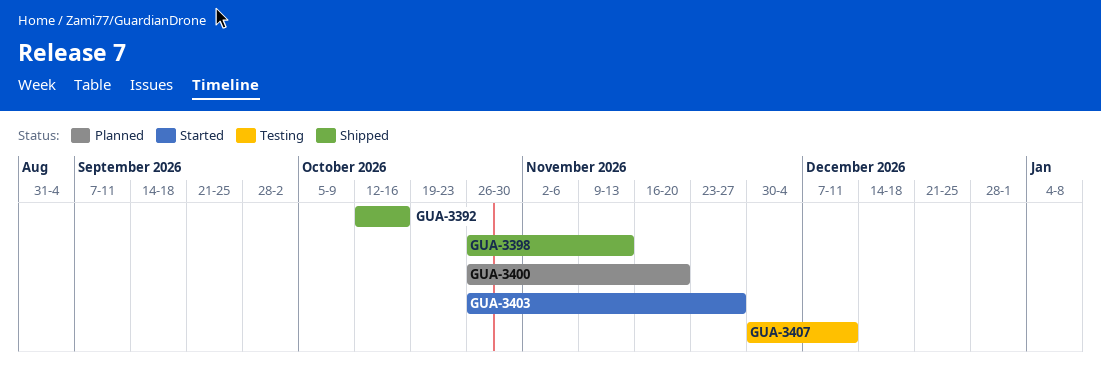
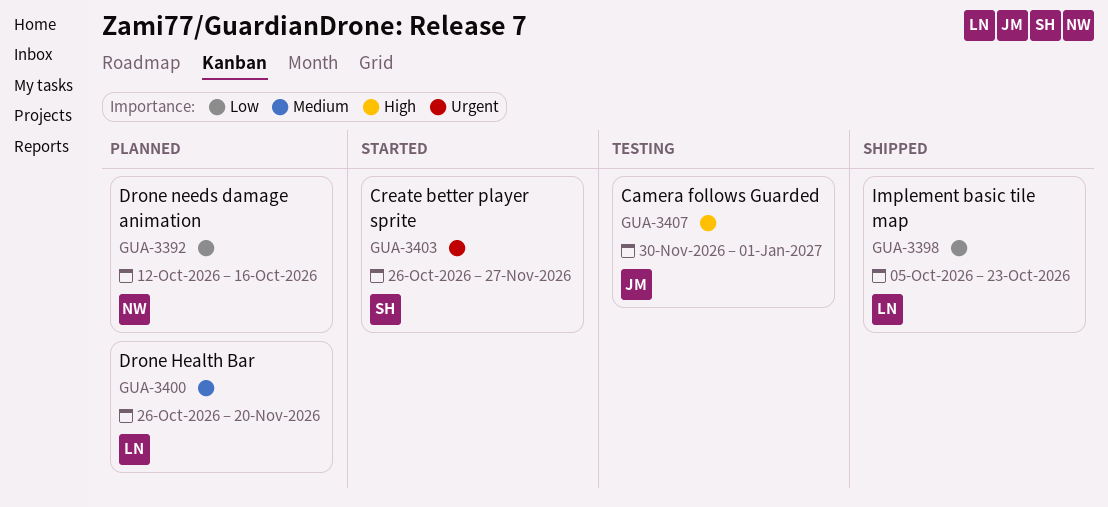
GUA-3392, status: Shipped -> Planned
GUA-3398, start: Oct 26 -> Oct 5
GUA-3398, due: Nov 13 -> Oct 23
GUA-3407, due: Dec 11 -> Jan 1

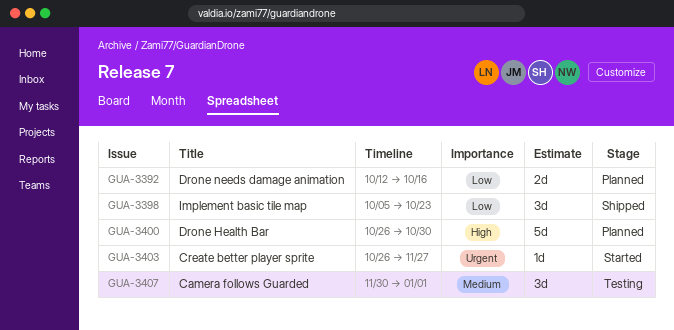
GUA-3400, priority: Medium -> High
GUA-3400, due: Nov 20 -> Oct 30
GUA-3407, priority: High -> Medium

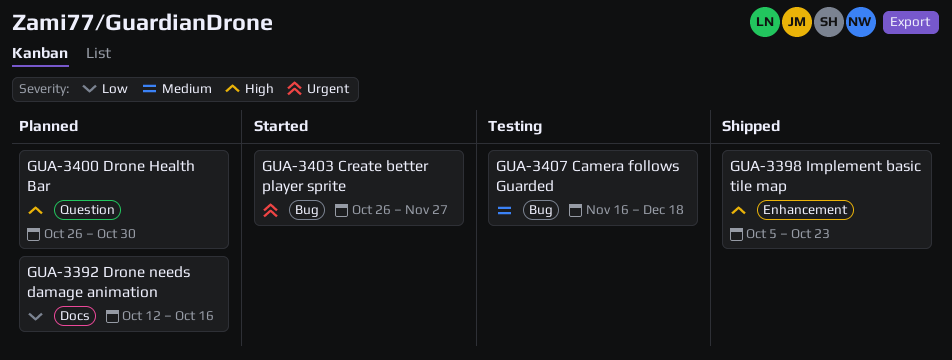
GUA-3398, priority: Low -> High
GUA-3407, start: Nov 30 -> Nov 16
GUA-3407, due: Jan 1 -> Dec 18

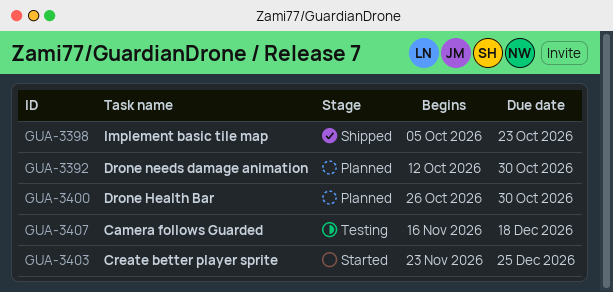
GUA-3392, due: Oct 16 -> Oct 30
GUA-3403, start: Oct 26 -> Nov 23
GUA-3403, due: Nov 27 -> Dec 25

